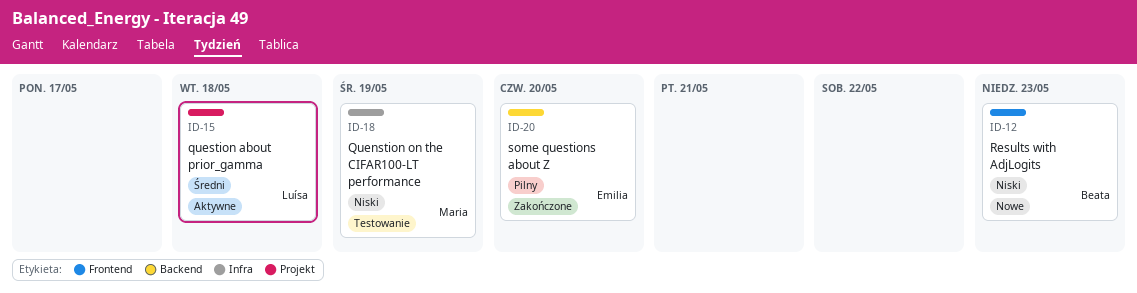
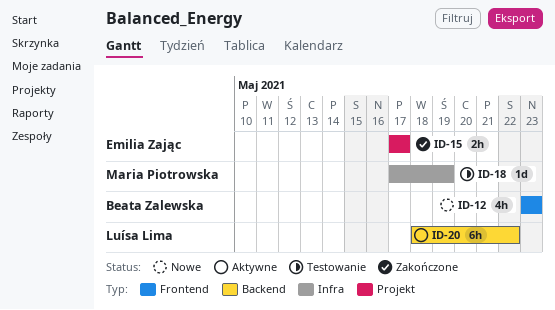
ID-15, status: Aktywne -> Zakończone
ID-15, owner: Luísa Lima -> Emilia Zając
ID-15, due: May 18 -> May 17
ID-20, status: Zakończone -> Aktywne
ID-20, owner: Emilia Zając -> Luísa Lima
ID-20, due: May 20 -> May 22

